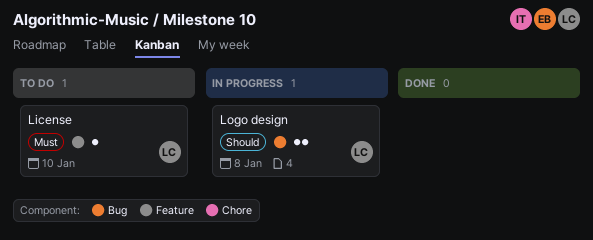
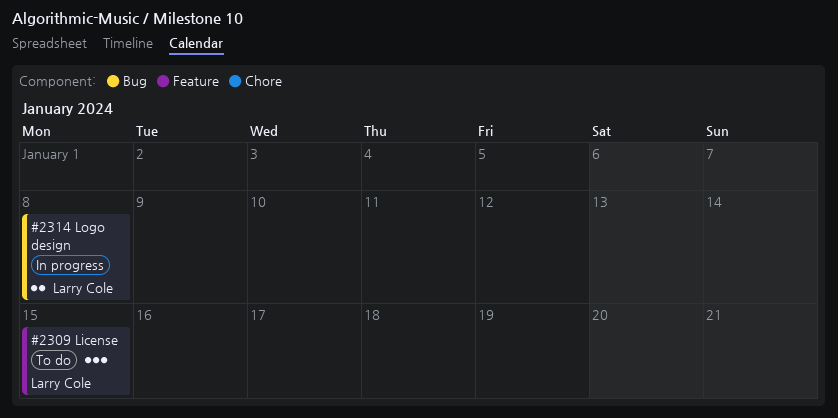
License, estimate: 1 -> 3
License, due: Jan 10 -> Jan 15

